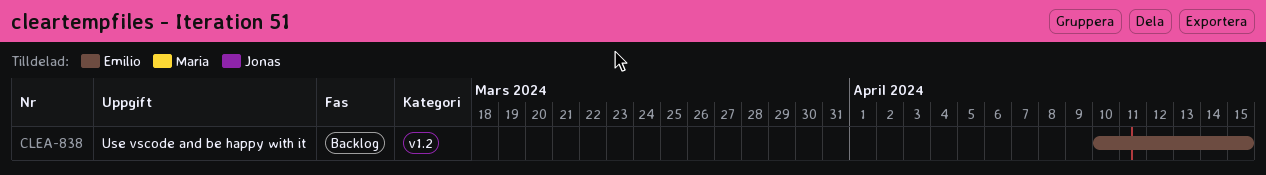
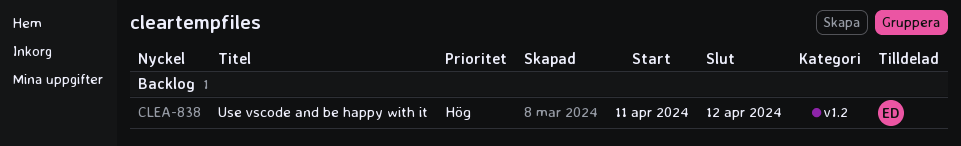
CLEA-838, start: Apr 10 -> Apr 11
CLEA-838, due: Apr 15 -> Apr 12

